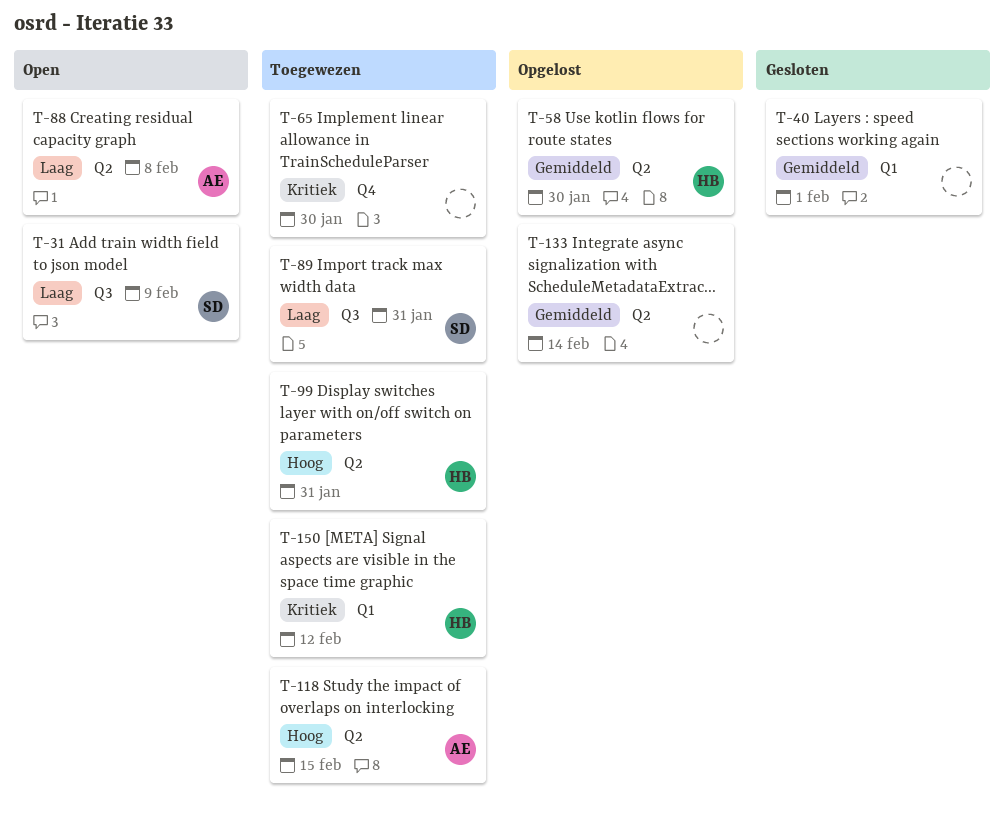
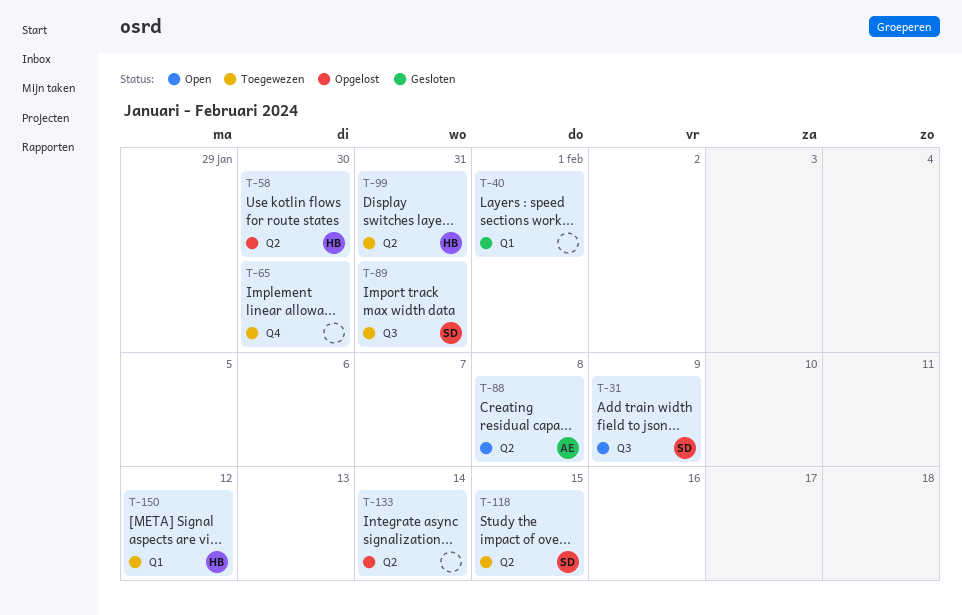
T-118, owner: AE -> SD

